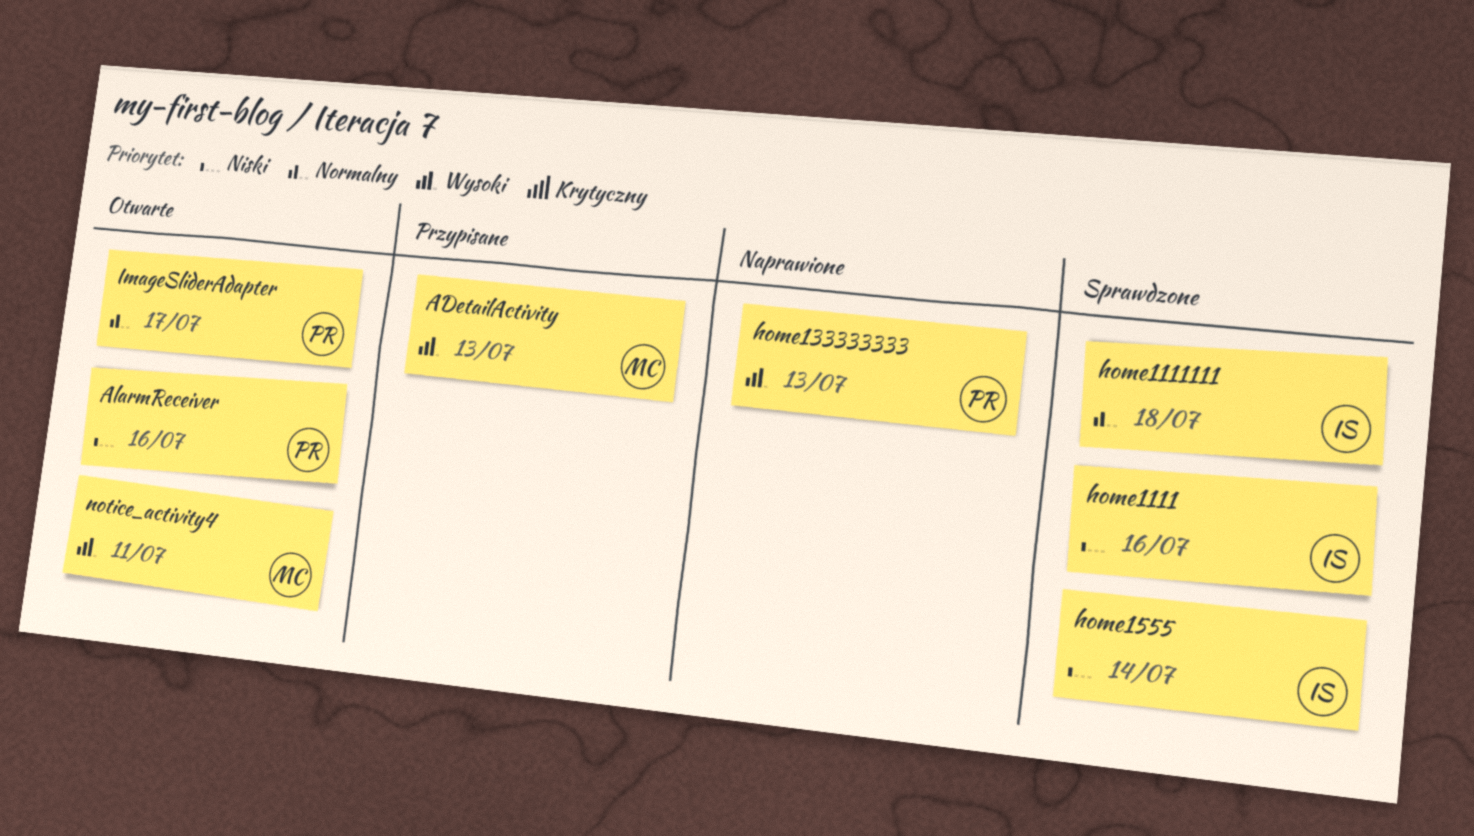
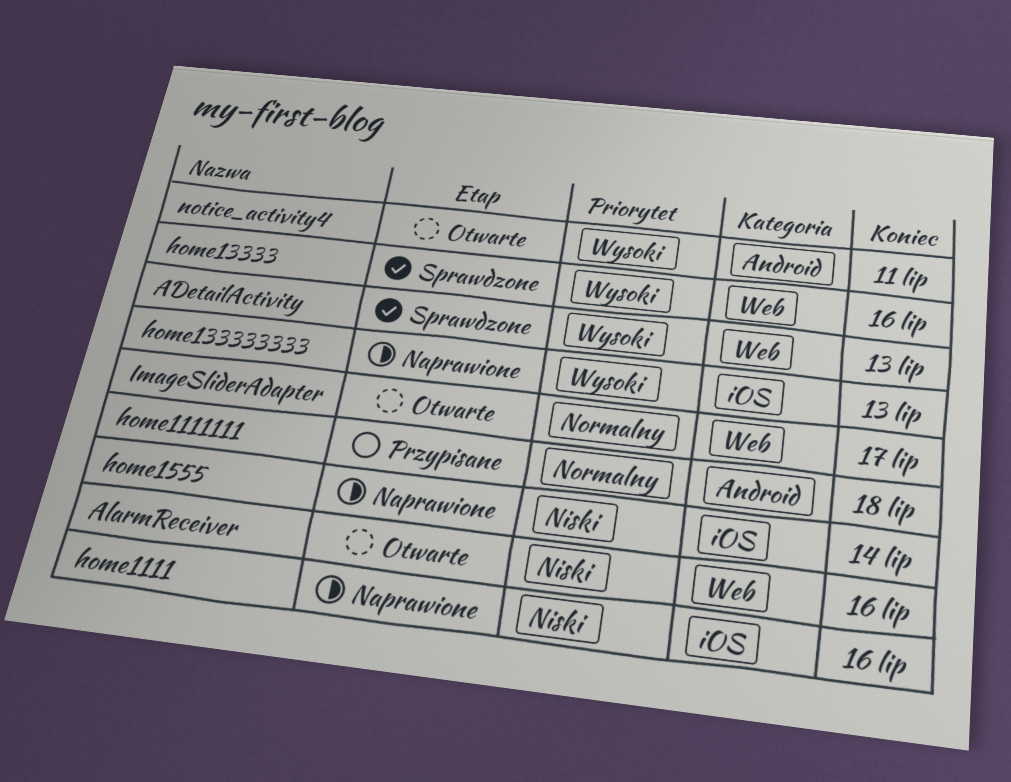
ADetailActivity, status: Przypisane -> Sprawdzone
home1111, status: Sprawdzone -> Naprawione
home1111111, status: Sprawdzone -> Przypisane
home13333: none -> present
home1555, status: Sprawdzone -> Naprawione

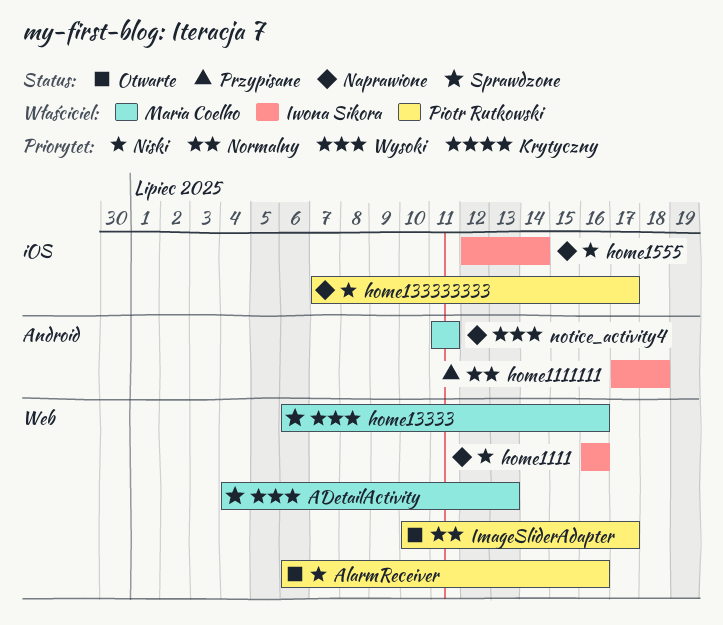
home1111, label: iOS -> Web
home133333333, priority: Wysoki -> Niski
home133333333, due: Jul 13 -> Jul 17
notice_activity4, status: Otwarte -> Naprawione

